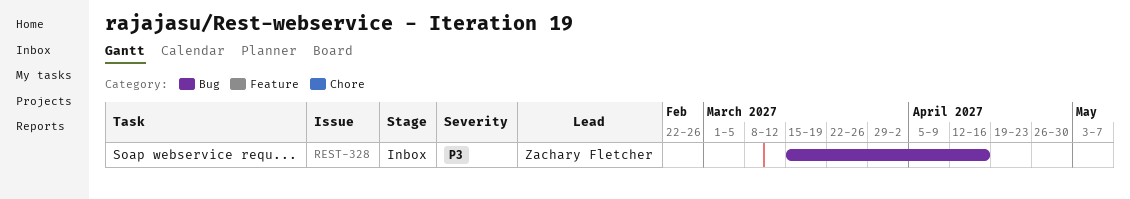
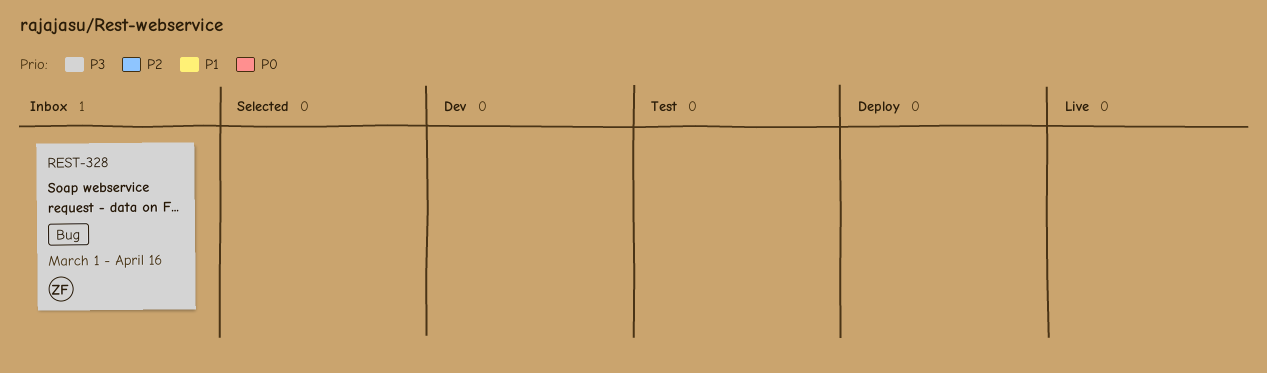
REST-328, start: Mar 15 -> Mar 1

